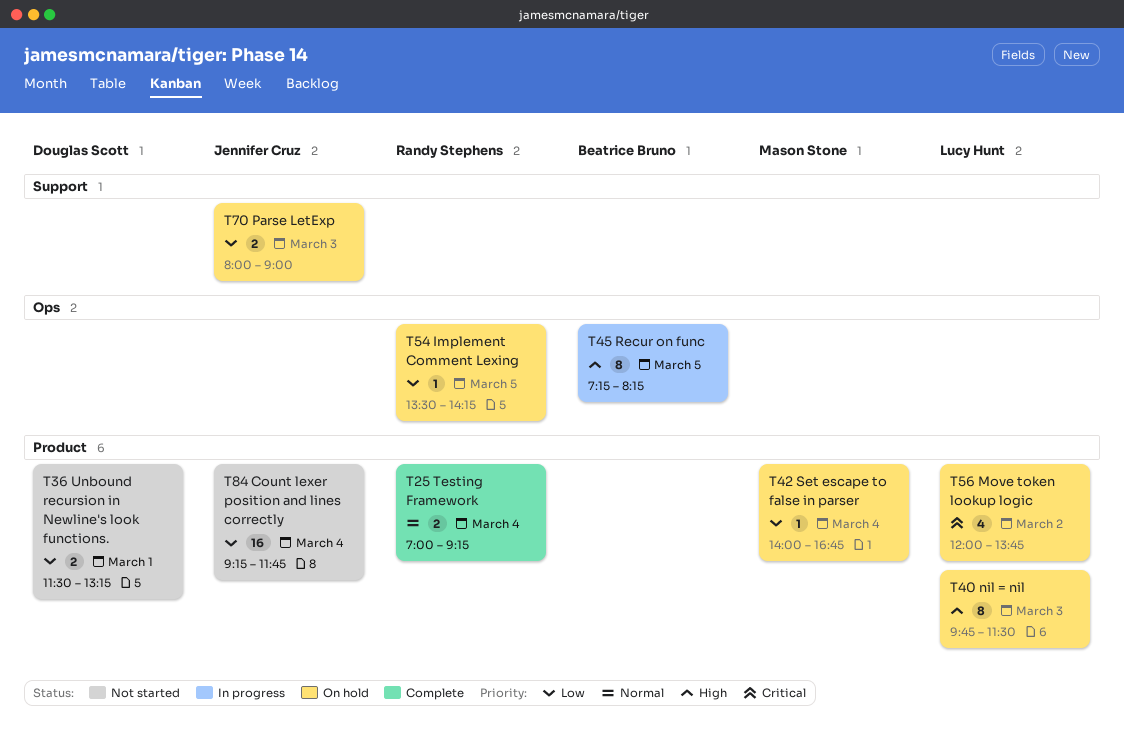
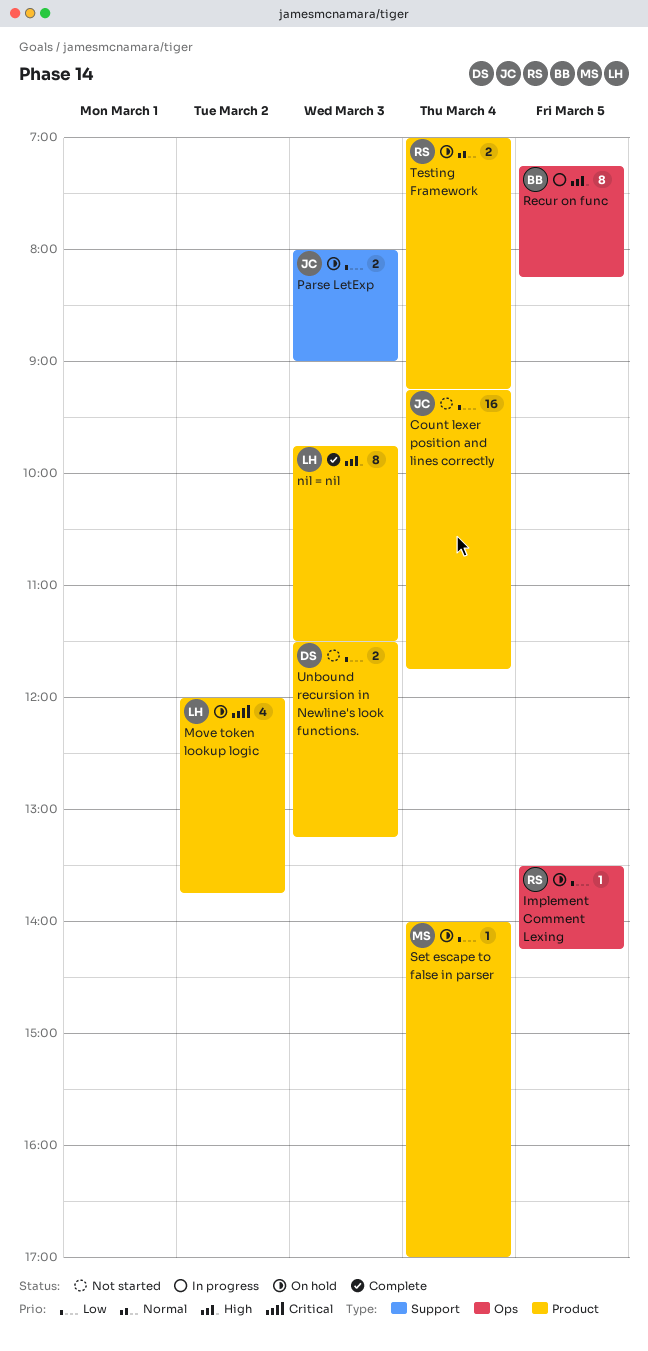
nil = nil, status: On hold -> Complete
Set escape to false in parser, ends: 16:45 -> 17:00
Testing Framework, status: Complete -> On hold
Unbound recursion in Newline's look functions., day: Mar 1 -> Mar 3

